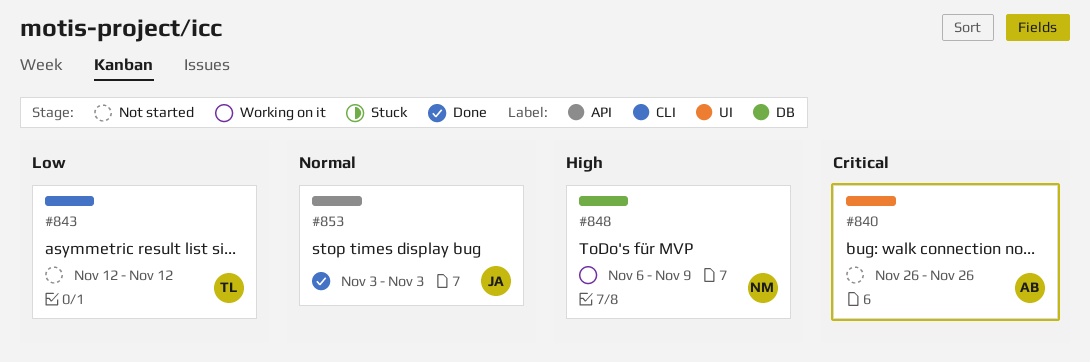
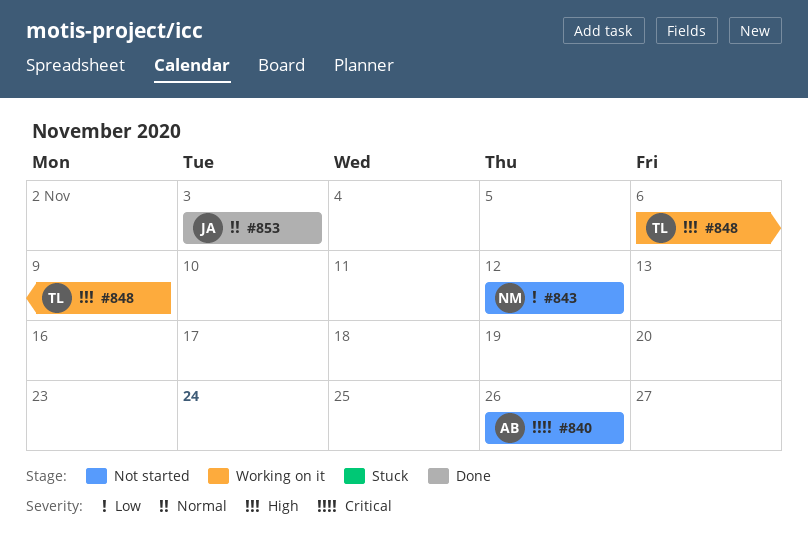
#843, owner: TL -> NM
#848, owner: NM -> TL

